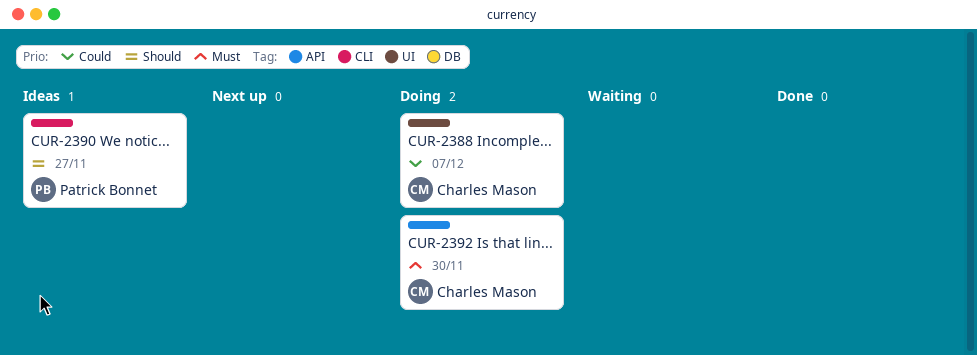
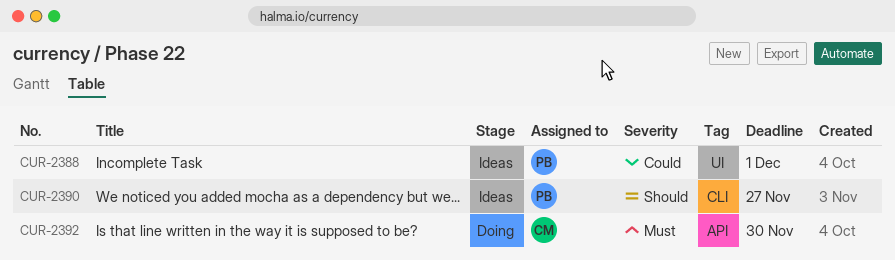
CUR-2388, status: Doing -> Ideas
CUR-2388, owner: Charles Mason -> Patrick Bonnet
CUR-2388, due: Dec 7 -> Dec 1

